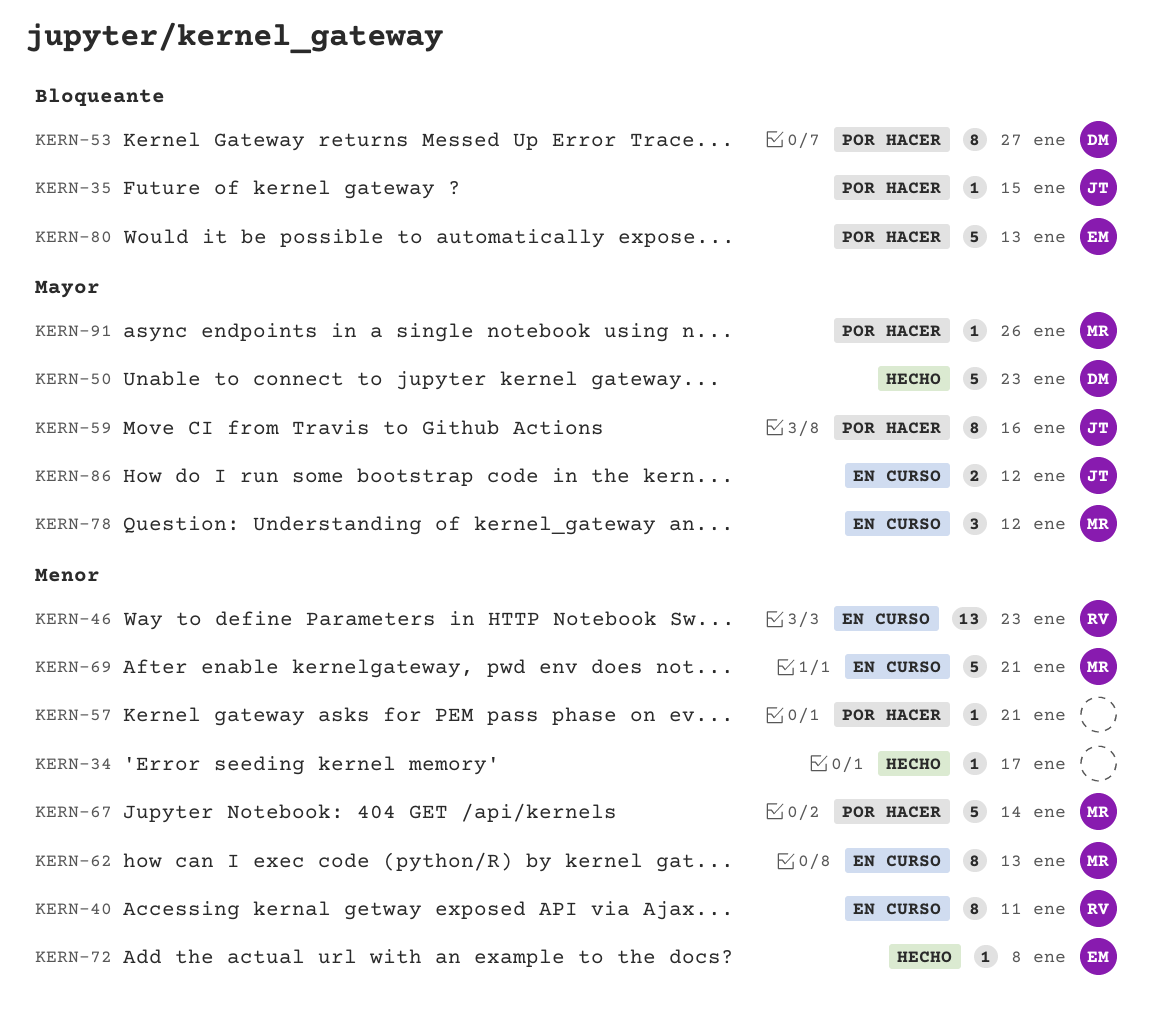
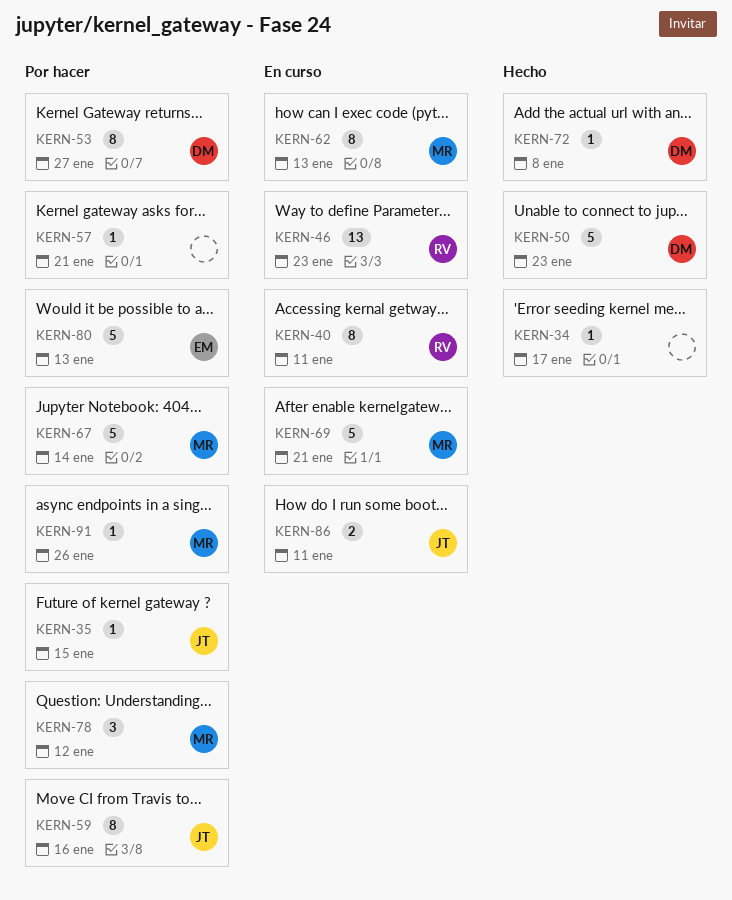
KERN-72, owner: EM -> DM
KERN-78, status: En curso -> Por hacer
KERN-86, due: Jan 12 -> Jan 11

